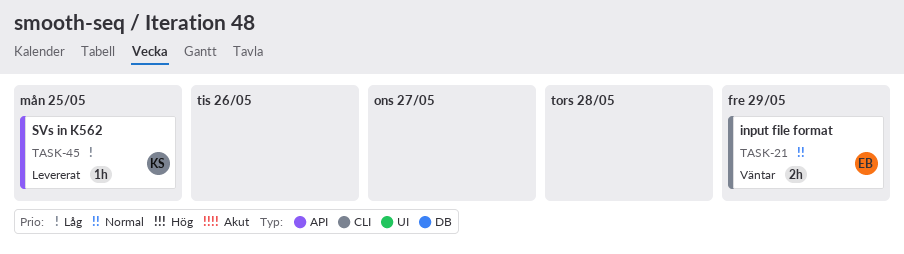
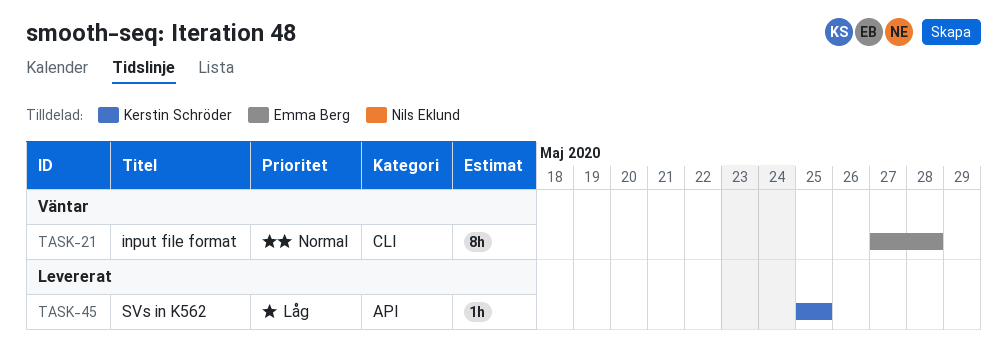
TASK-21, estimate: 2h -> 8h
TASK-21, due: May 29 -> May 28

